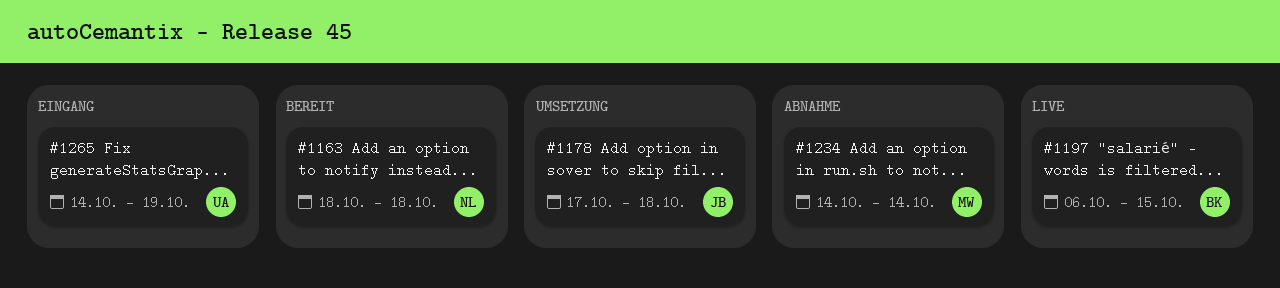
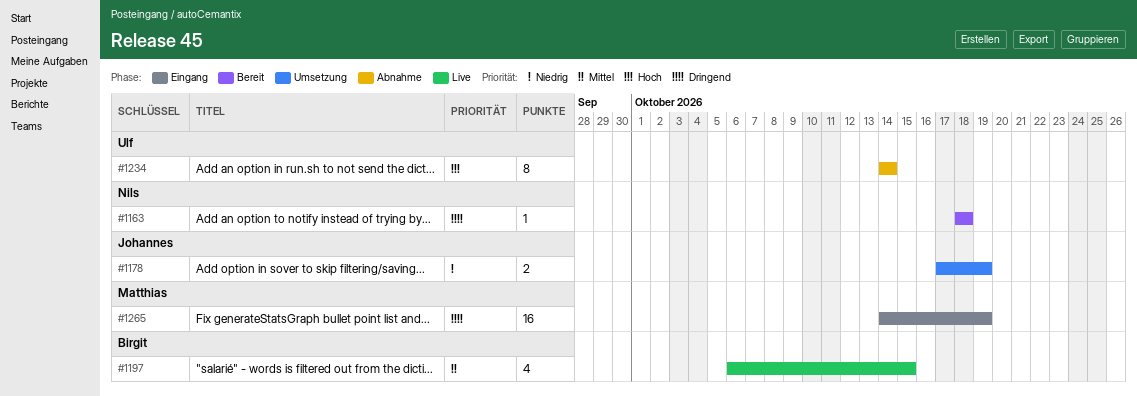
#1178, due: Oct 18 -> Oct 19
#1234, owner: Matthias -> Ulf
#1265, owner: Ulf -> Matthias

